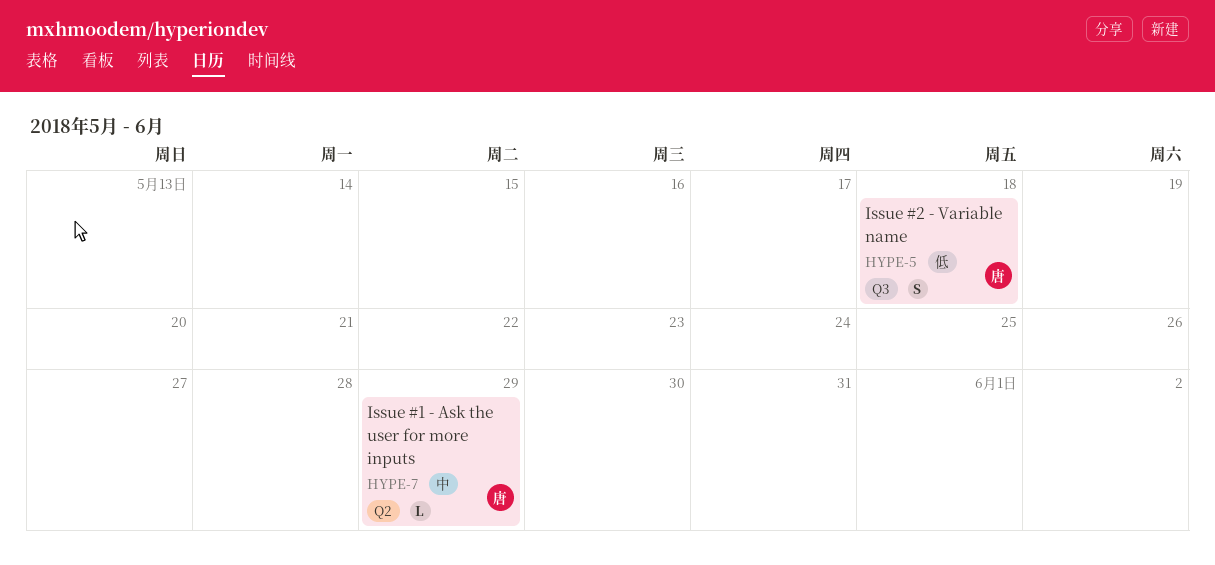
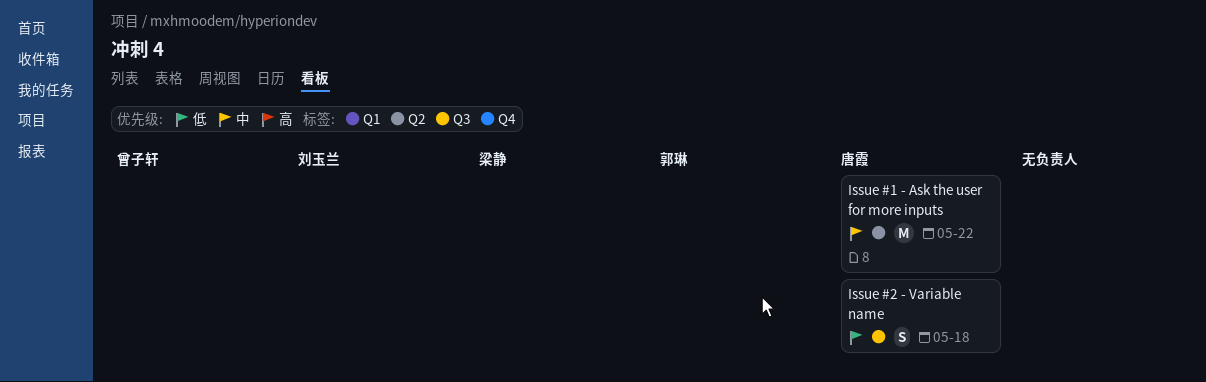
Issue #1 - Ask the user for more inputs, estimate: L -> M
Issue #1 - Ask the user for more inputs, due: May 29 -> May 22

